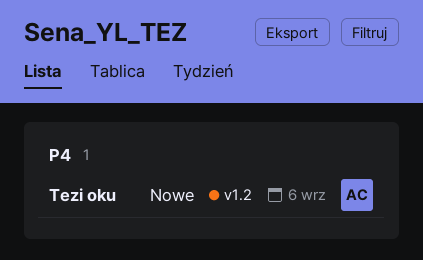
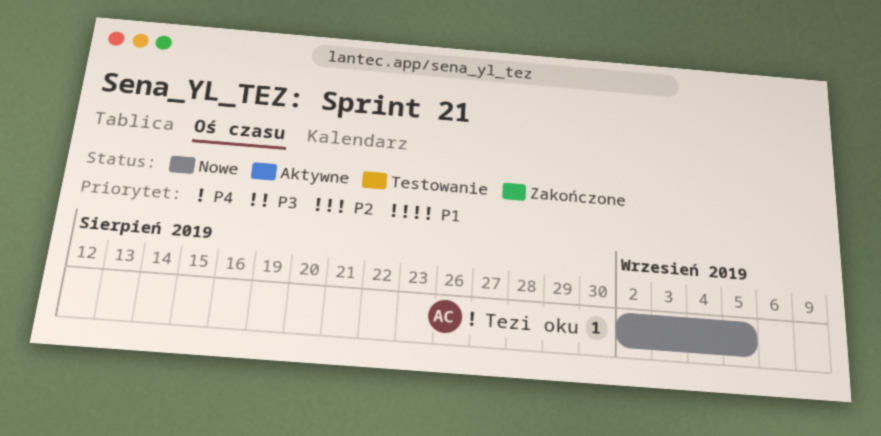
Tezi oku, due: Sep 6 -> Sep 5

